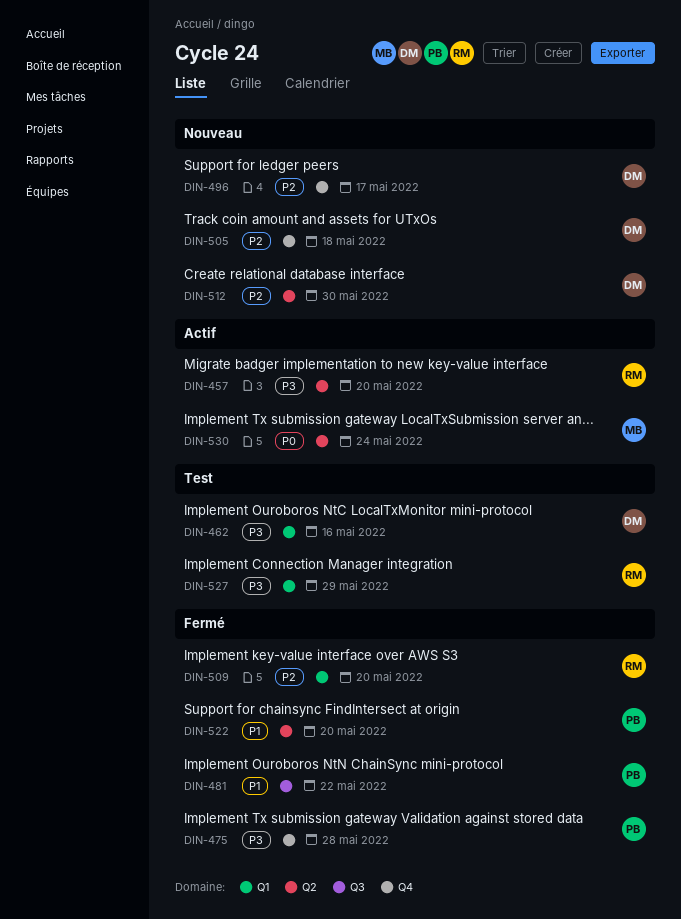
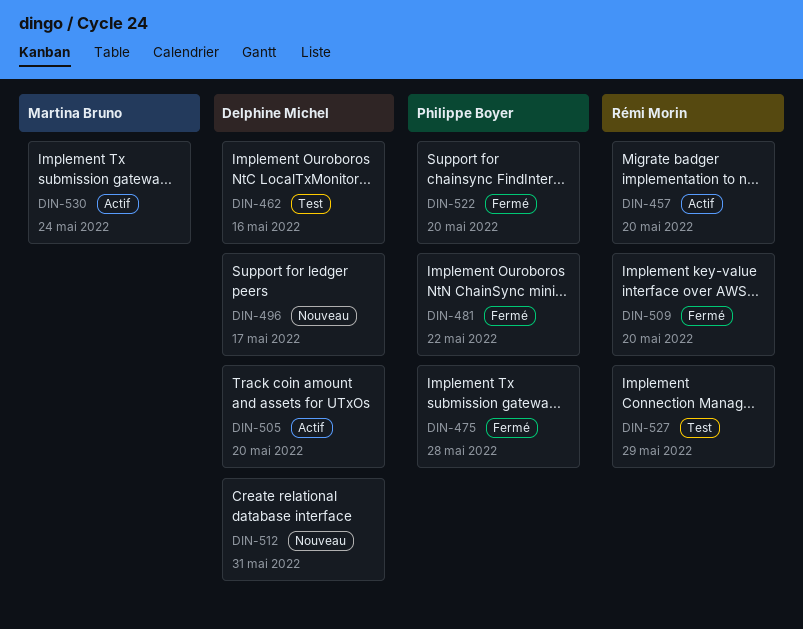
DIN-505, status: Nouveau -> Actif
DIN-505, due: May 18 -> May 20
DIN-512, due: May 30 -> May 31

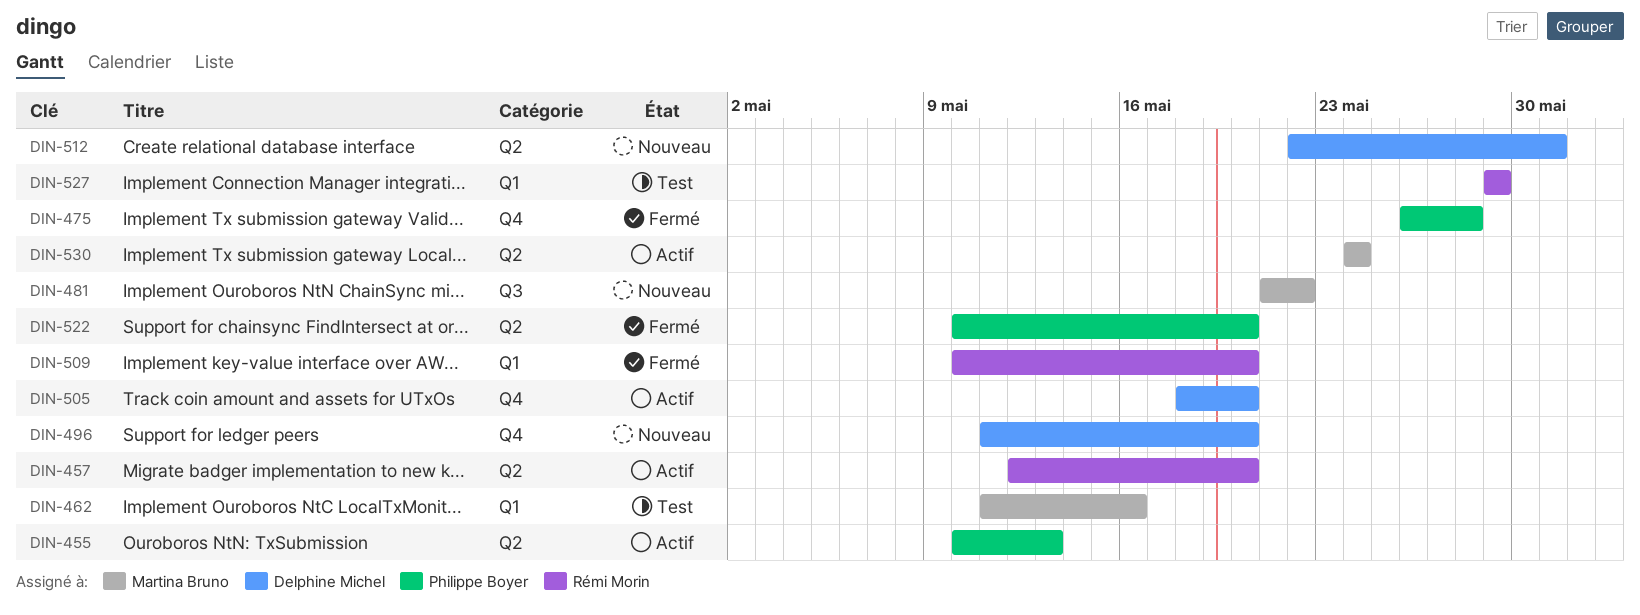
DIN-455: none -> present
DIN-462, owner: Delphine Michel -> Martina Bruno
DIN-481, status: Fermé -> Nouveau
DIN-481, owner: Philippe Boyer -> Martina Bruno
DIN-496, due: May 17 -> May 20

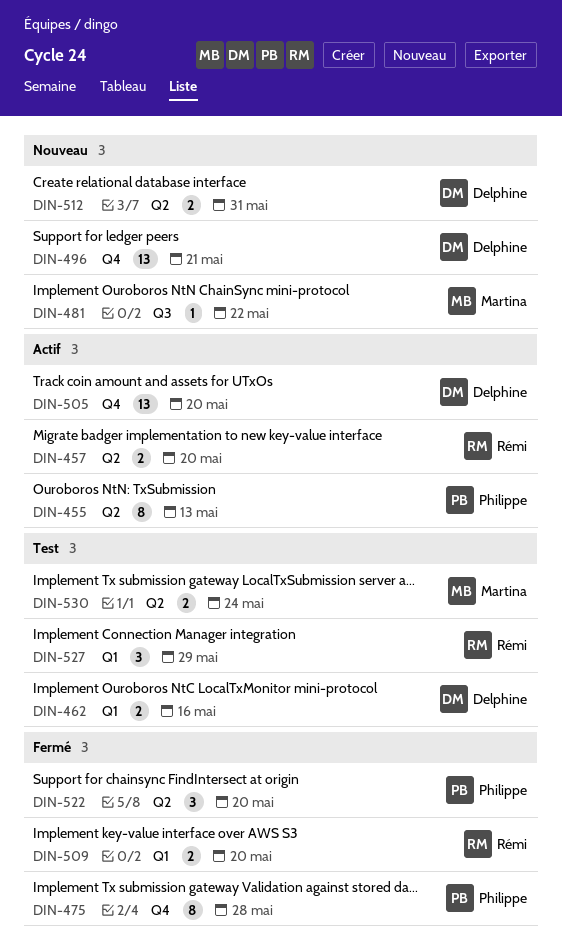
DIN-462, owner: Martina Bruno -> Delphine Michel
DIN-496, due: May 20 -> May 21
DIN-530, status: Actif -> Test

